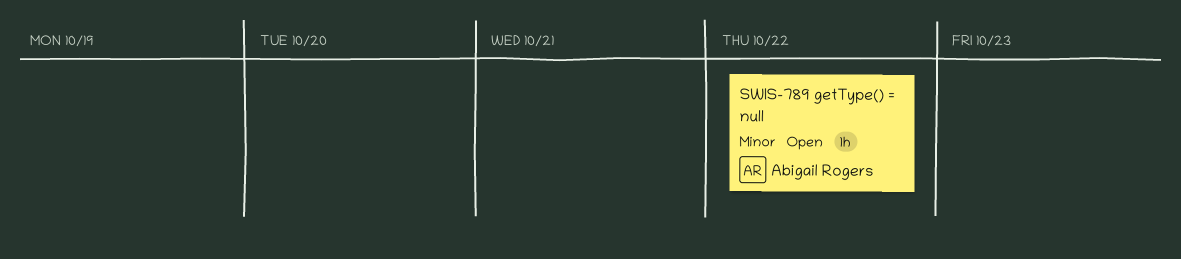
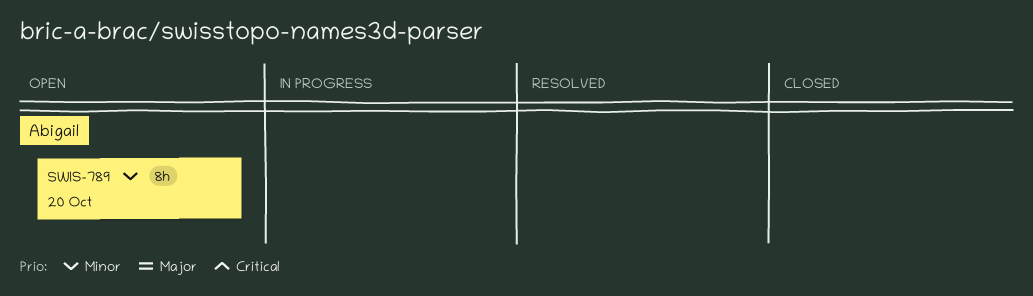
SWIS-789, estimate: 1h -> 8h
SWIS-789, due: Oct 22 -> Oct 20

